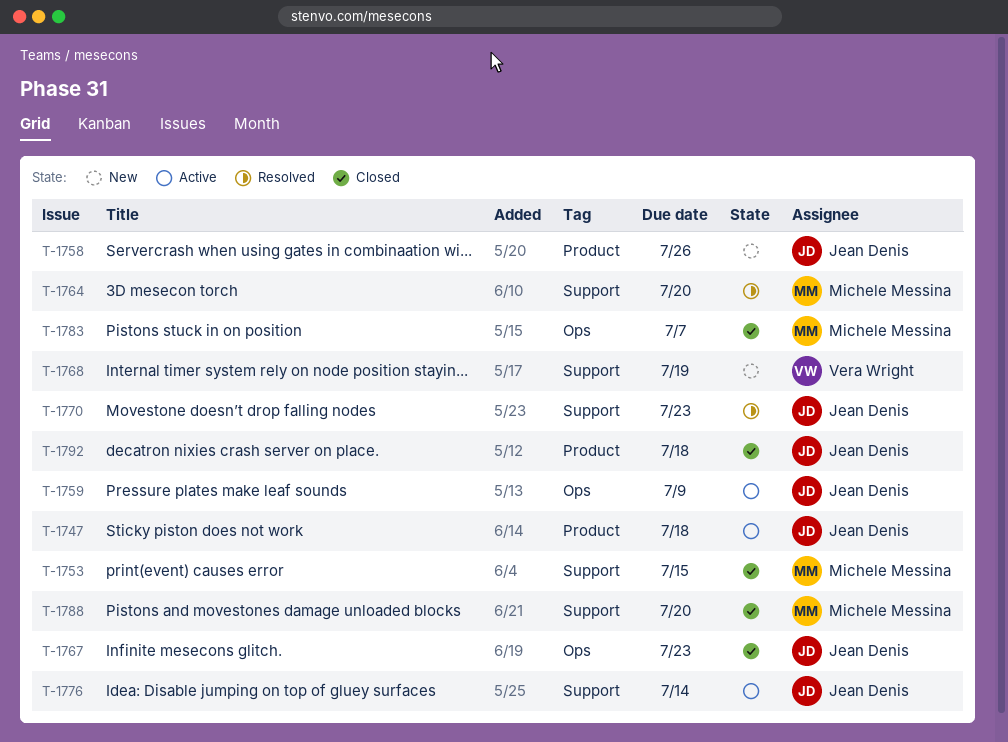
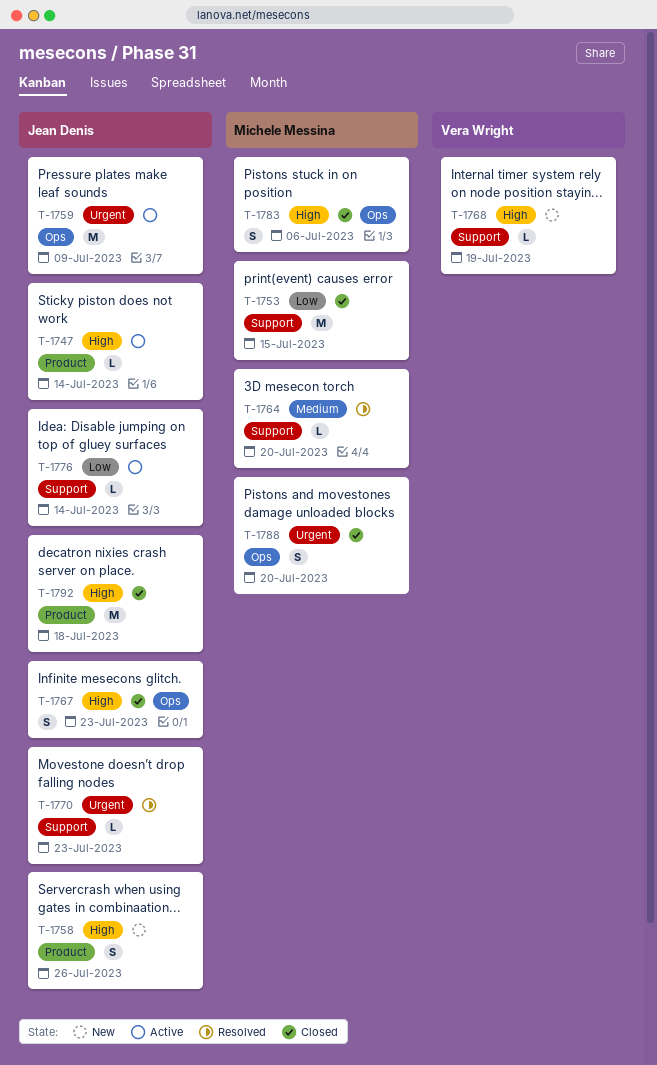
T-1747, due: Jul 18 -> Jul 14
T-1783, due: Jul 7 -> Jul 6
T-1788, label: Support -> Ops

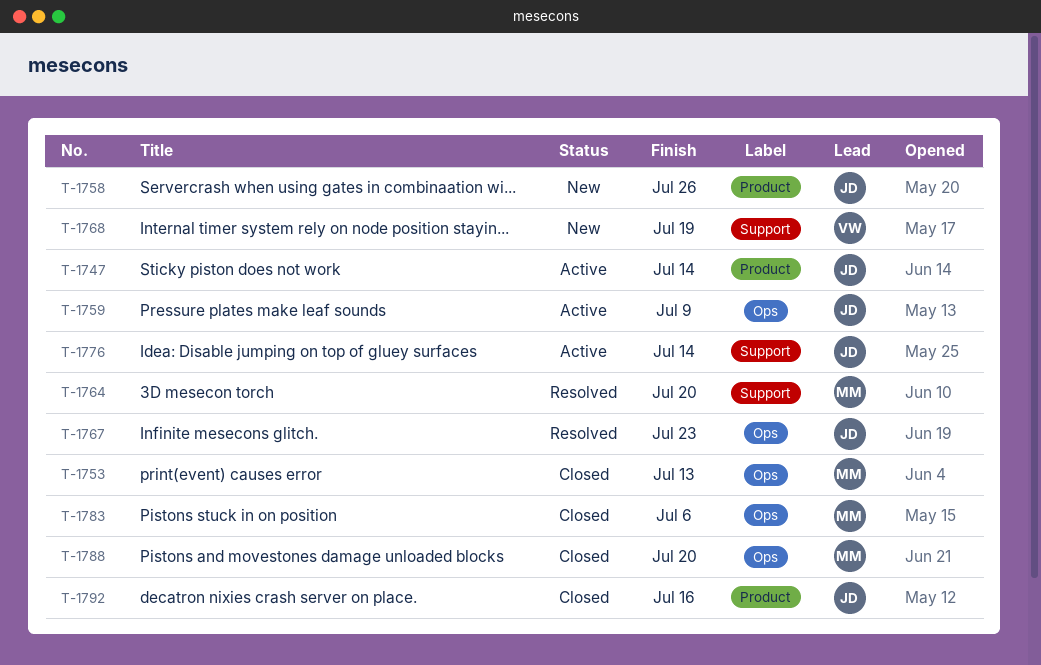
T-1753, label: Support -> Ops
T-1753, due: Jul 15 -> Jul 13
T-1767, status: Closed -> Resolved
T-1770: present -> none
T-1792, due: Jul 18 -> Jul 16

